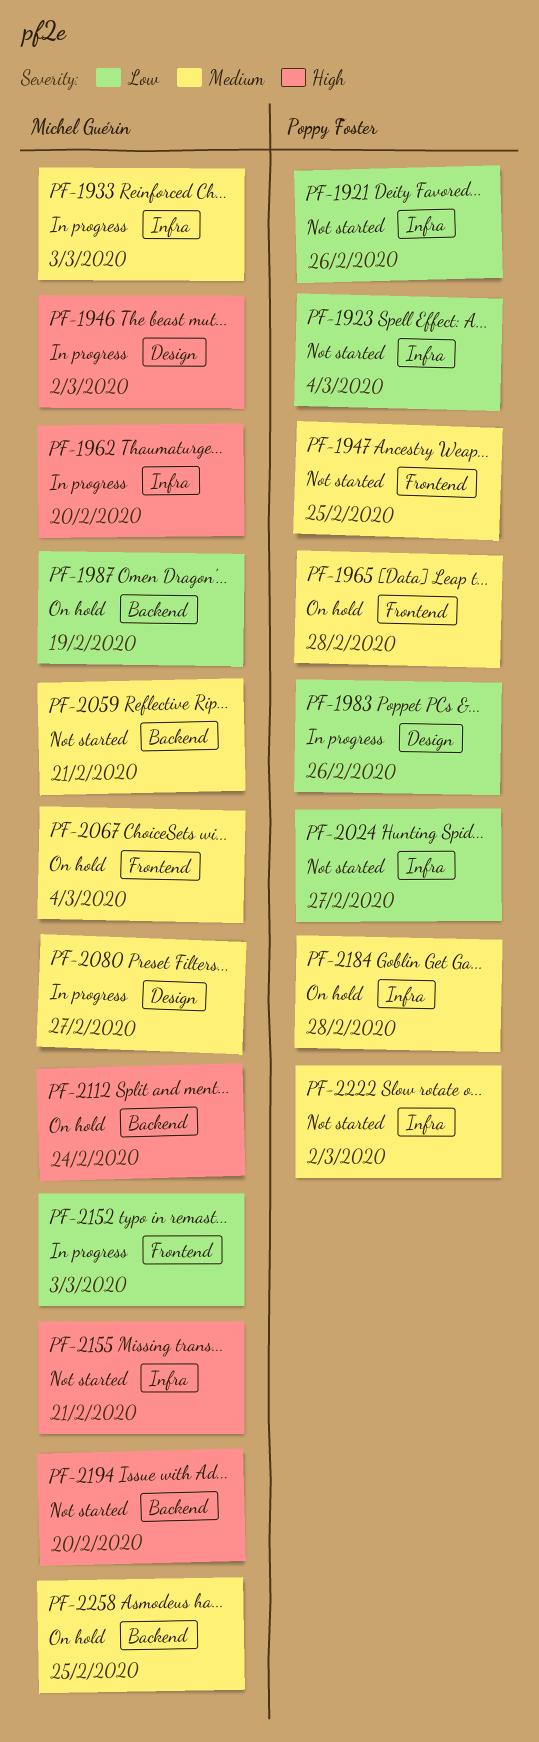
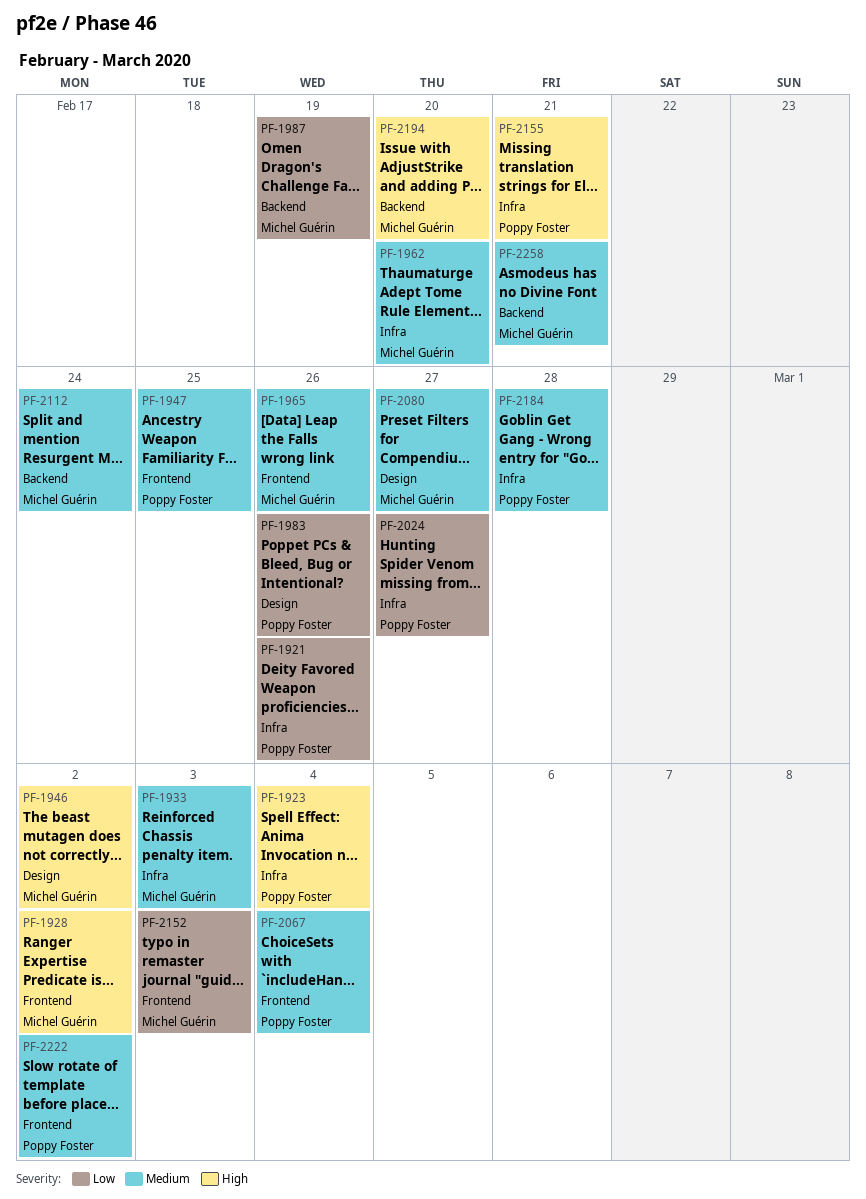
PF-1923, priority: Low -> High
PF-1928: none -> present
PF-1962, priority: High -> Medium
PF-1965, owner: Poppy Foster -> Michel Guérin
PF-1965, due: Feb 28 -> Feb 26
PF-2059: present -> none
PF-2067, owner: Michel Guérin -> Poppy Foster
PF-2112, priority: High -> Medium
PF-2155, owner: Michel Guérin -> Poppy Foster
PF-2222, label: Infra -> Frontend
PF-2258, due: Feb 25 -> Feb 21

